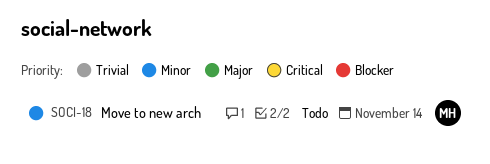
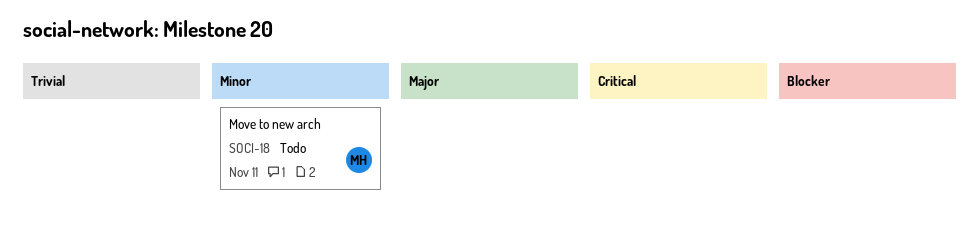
SOCI-18, due: Nov 14 -> Nov 11

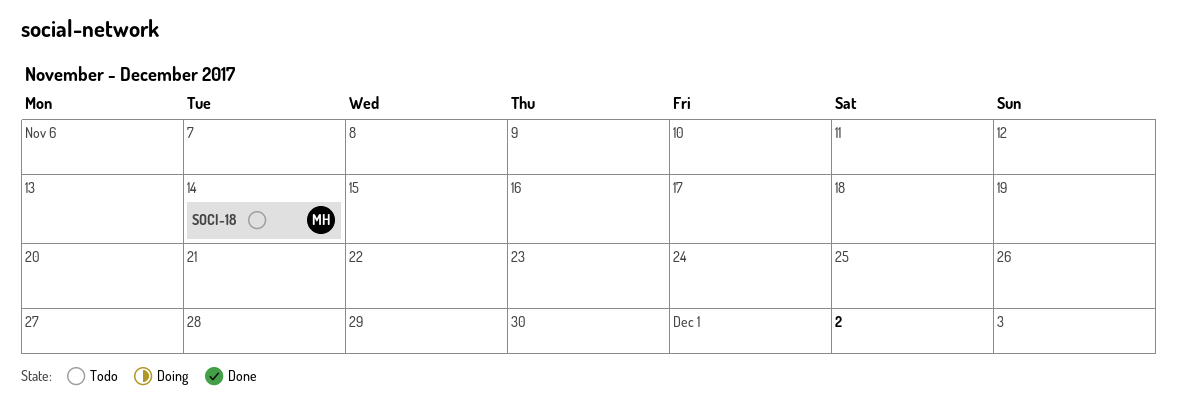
SOCI-18, due: Nov 11 -> Nov 14

